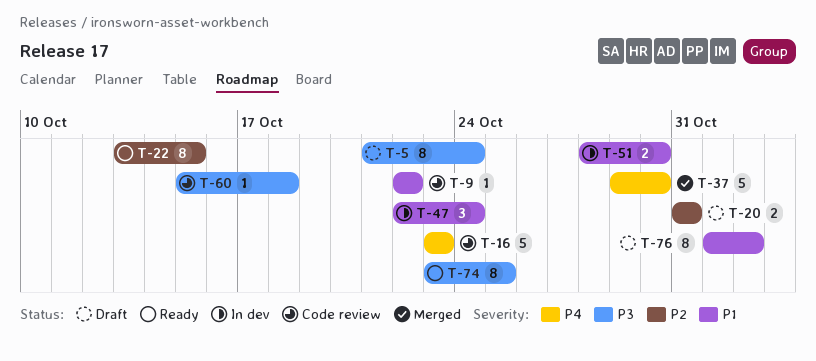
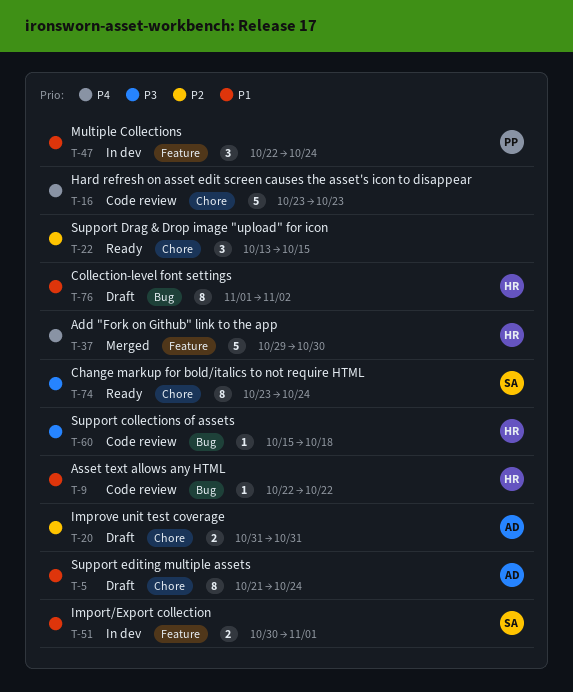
T-5, priority: P3 -> P1
T-22, estimate: 8 -> 3
T-51, start: Oct 28 -> Oct 30
T-51, due: Oct 30 -> Nov 1
T-74, due: Oct 25 -> Oct 24

